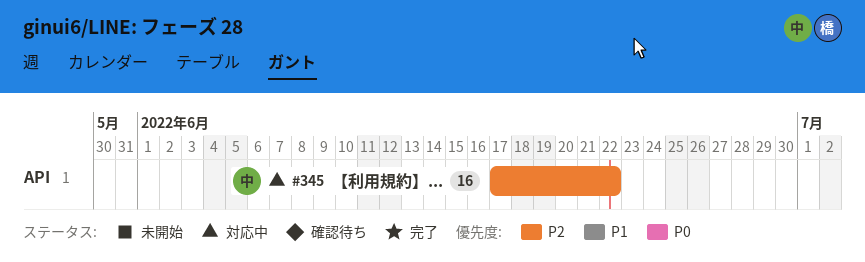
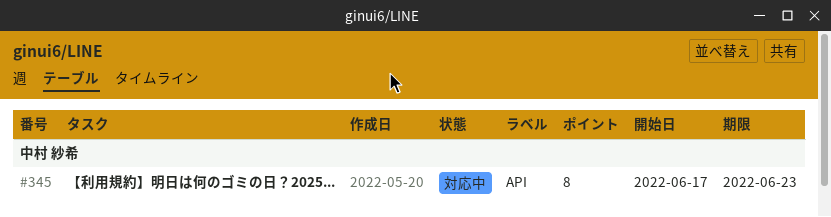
#345, estimate: 16 -> 8
#345, due: Jun 22 -> Jun 23

